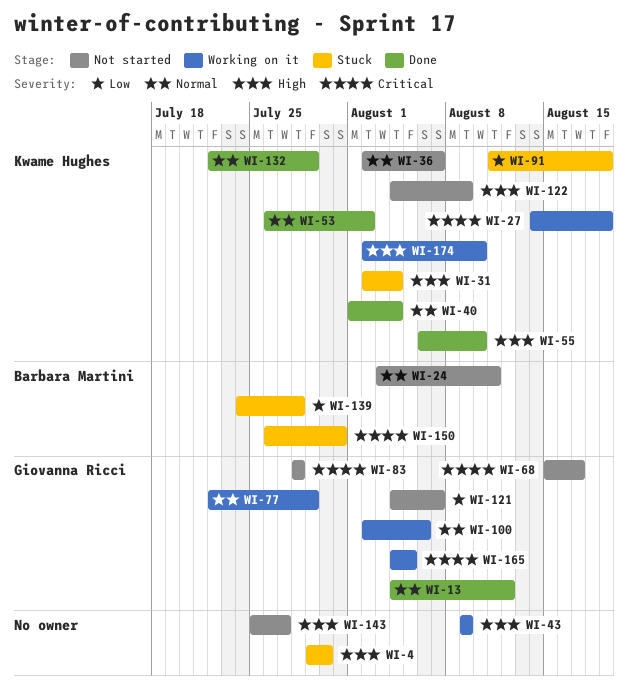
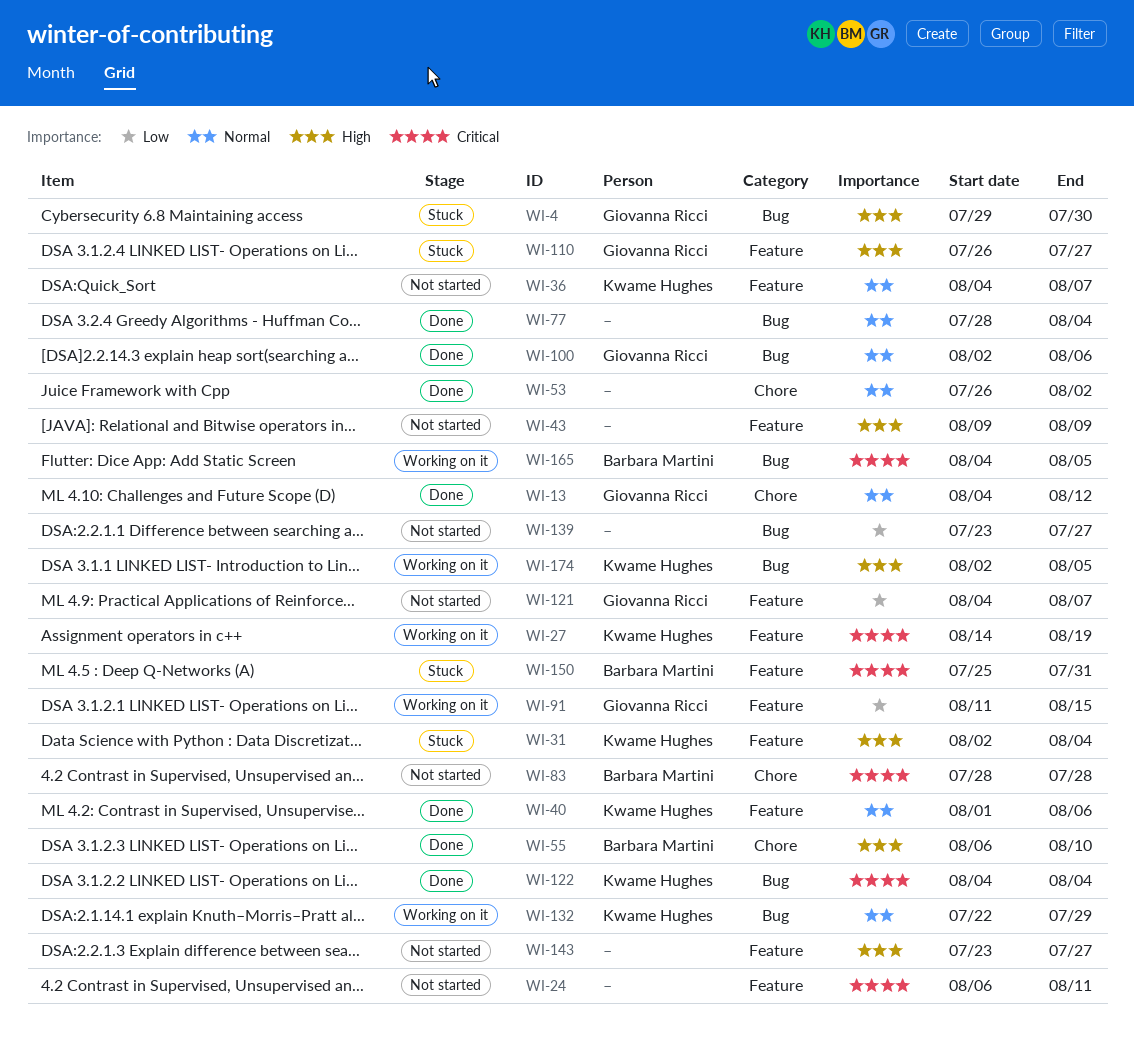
WI-4, owner: none -> Giovanna Ricci
WI-24, owner: Barbara Martini -> none
WI-24, priority: Normal -> Critical
WI-24, start: Aug 3 -> Aug 6
WI-36, start: Aug 2 -> Aug 4
WI-40, due: Aug 4 -> Aug 6
WI-43, status: Working on it -> Not started
WI-53, owner: Kwame Hughes -> none
WI-55, owner: Kwame Hughes -> Barbara Martini
WI-68: present -> none
WI-77, status: Working on it -> Done
WI-77, owner: Giovanna Ricci -> none
WI-77, start: Jul 22 -> Jul 28
WI-77, due: Jul 29 -> Aug 4
WI-83, owner: Giovanna Ricci -> Barbara Martini
WI-91, status: Stuck -> Working on it
WI-91, owner: Kwame Hughes -> Giovanna Ricci
WI-91, due: Aug 19 -> Aug 15
WI-100, status: Working on it -> Done
WI-110: none -> present
WI-122, status: Not started -> Done
WI-122, priority: High -> Critical
WI-122, due: Aug 9 -> Aug 4
WI-132, status: Done -> Working on it
WI-139, status: Stuck -> Not started
WI-139, owner: Barbara Martini -> none
WI-139, start: Jul 24 -> Jul 23
WI-139, due: Jul 28 -> Jul 27
WI-143, start: Jul 25 -> Jul 23
WI-150, start: Jul 26 -> Jul 25
WI-165, owner: Giovanna Ricci -> Barbara Martini
WI-174, due: Aug 10 -> Aug 5

